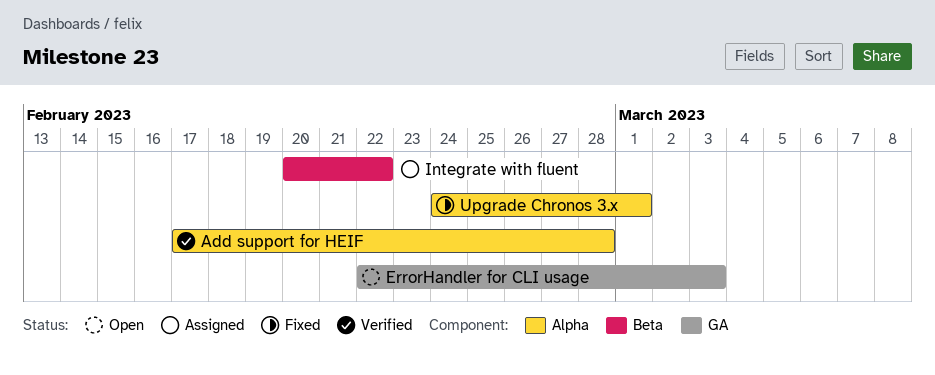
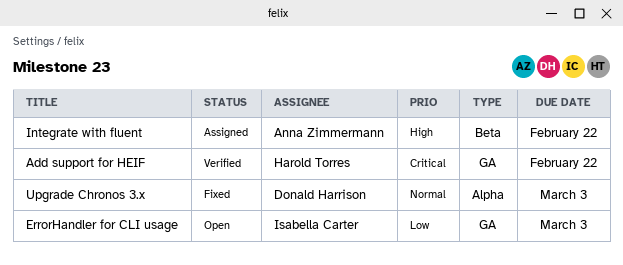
Add support for HEIF, label: Alpha -> GA
Add support for HEIF, due: Feb 28 -> Feb 22
Upgrade Chronos 3.x, due: Mar 1 -> Mar 3

